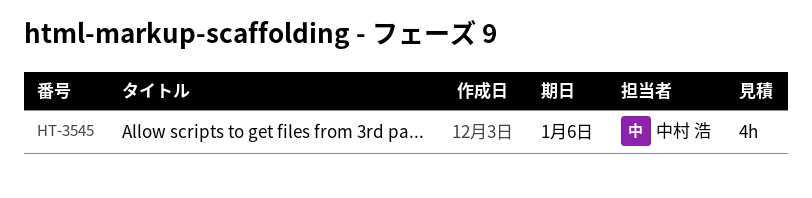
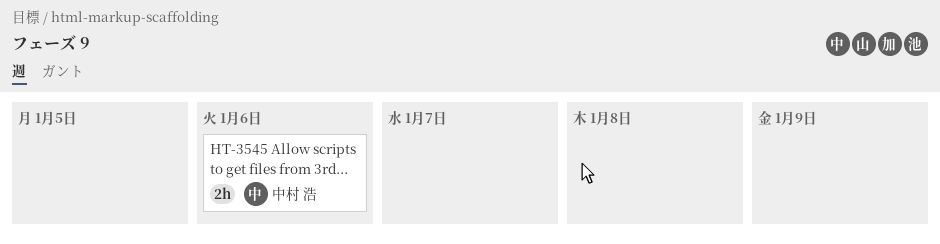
HT-3545, estimate: 4h -> 2h

